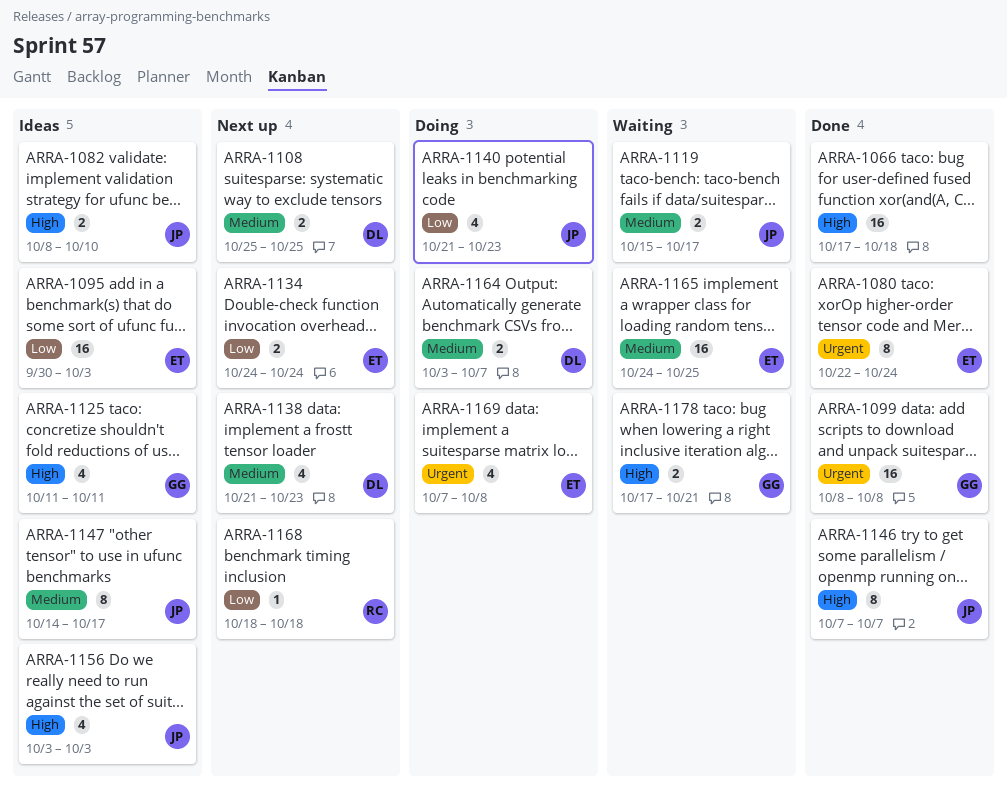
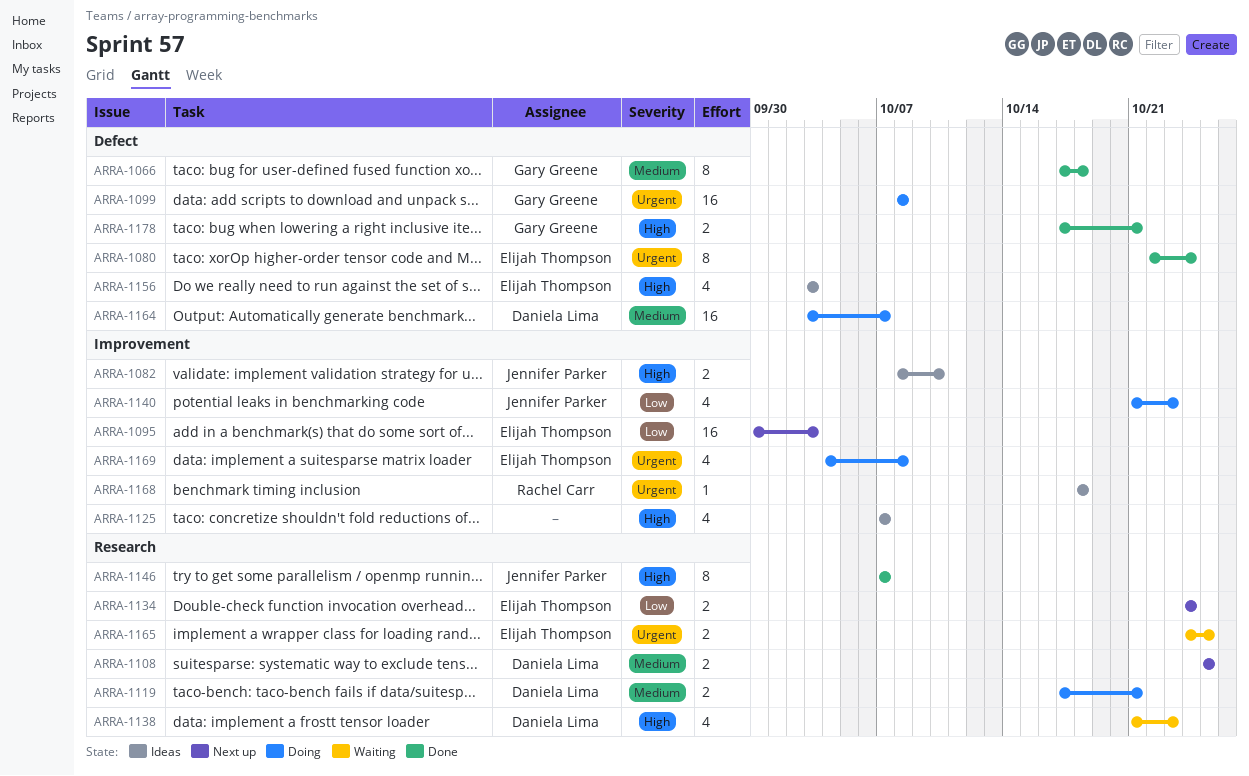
ARRA-1066, owner: none -> Gary Greene
ARRA-1066, priority: High -> Medium
ARRA-1066, estimate: 16 -> 8
ARRA-1095, status: Ideas -> Next up
ARRA-1099, status: Done -> Doing
ARRA-1119, status: Waiting -> Doing
ARRA-1119, owner: Jennifer Parker -> Daniela Lima
ARRA-1119, start: Oct 15 -> Oct 17
ARRA-1119, due: Oct 17 -> Oct 21
ARRA-1125, owner: Gary Greene -> none
ARRA-1125, start: Oct 11 -> Oct 7
ARRA-1125, due: Oct 11 -> Oct 7
ARRA-1138, status: Next up -> Waiting
ARRA-1138, priority: Medium -> High
ARRA-1147: present -> none
ARRA-1156, owner: Jennifer Parker -> Elijah Thompson
ARRA-1164, estimate: 2 -> 16
ARRA-1165, priority: Medium -> Urgent
ARRA-1165, estimate: 16 -> 2
ARRA-1168, status: Next up -> Ideas
ARRA-1168, priority: Low -> Urgent
ARRA-1169, start: Oct 7 -> Oct 4
ARRA-1178, status: Waiting -> Done

